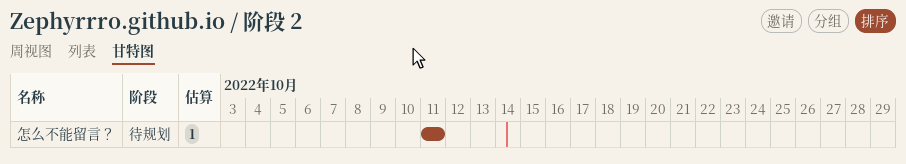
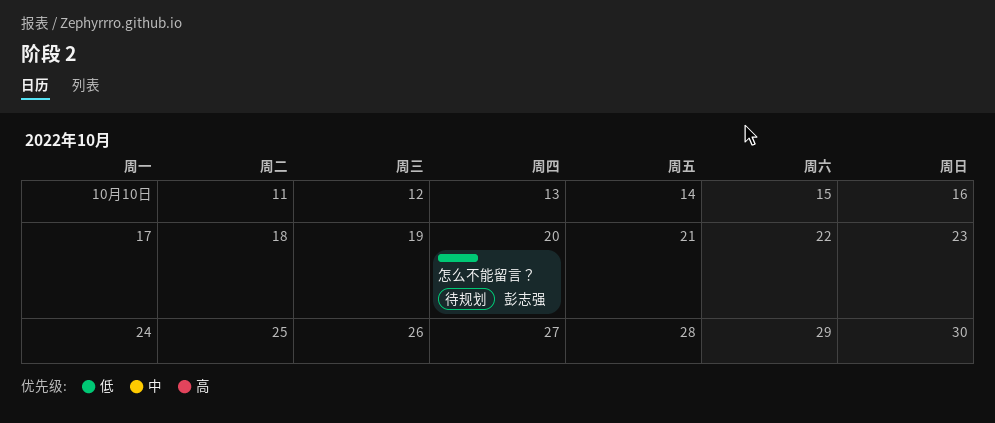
怎么不能留言？, due: Oct 11 -> Oct 20

